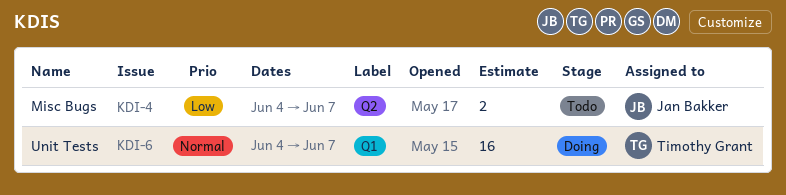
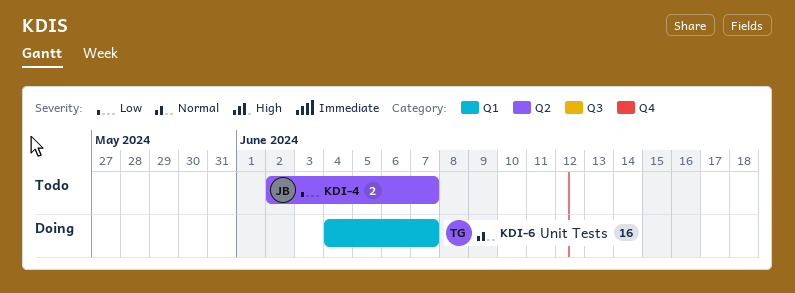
KDI-4, start: Jun 4 -> Jun 2

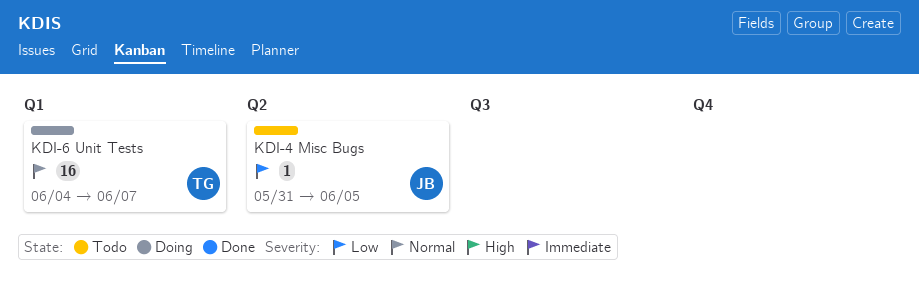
KDI-4, estimate: 2 -> 1
KDI-4, start: Jun 2 -> May 31
KDI-4, due: Jun 7 -> Jun 5

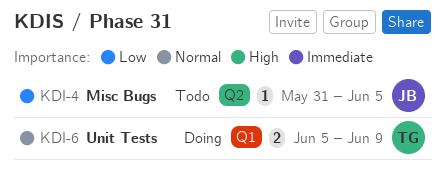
KDI-6, estimate: 16 -> 2
KDI-6, start: Jun 4 -> Jun 5
KDI-6, due: Jun 7 -> Jun 9

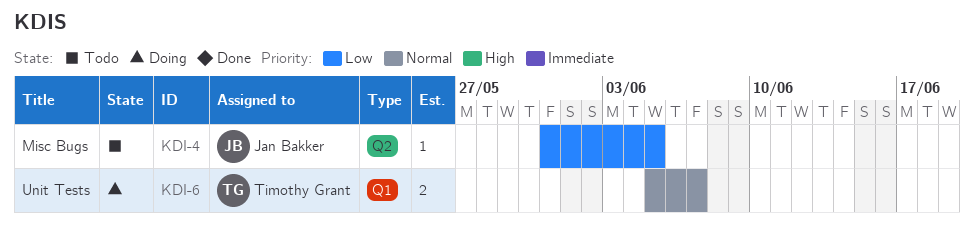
KDI-6, due: Jun 9 -> Jun 7

